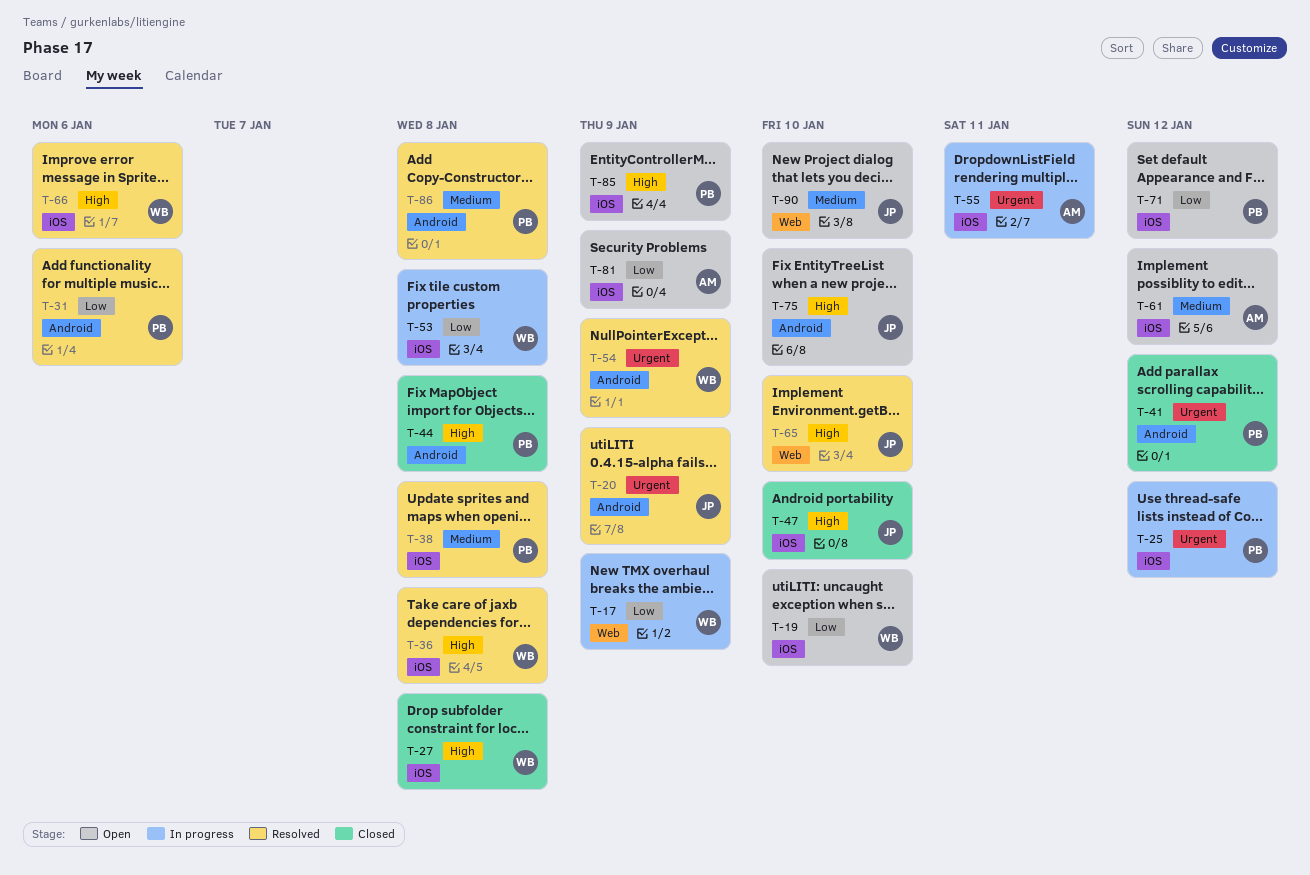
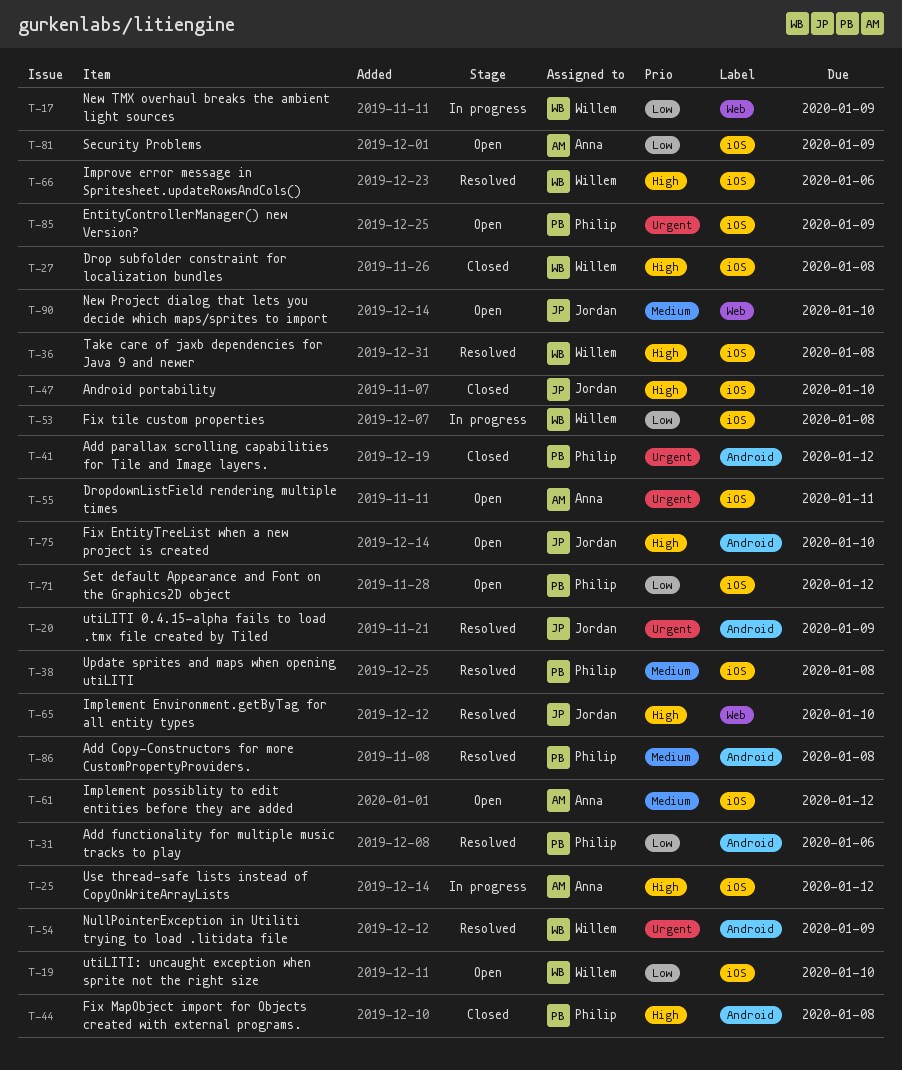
T-25, owner: Philip -> Anna
T-25, priority: Urgent -> High
T-55, status: In progress -> Open
T-85, priority: High -> Urgent

